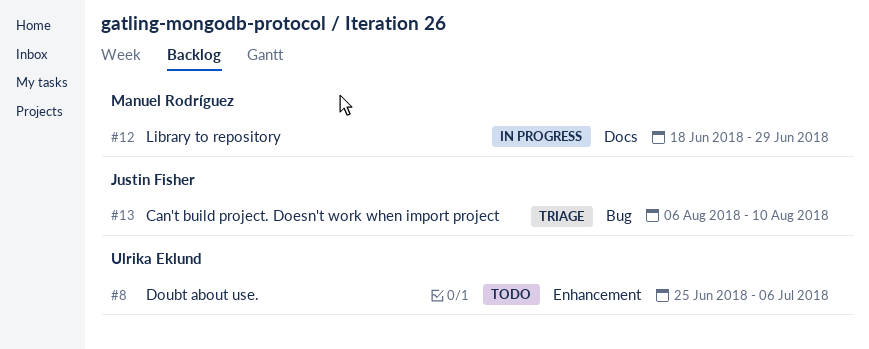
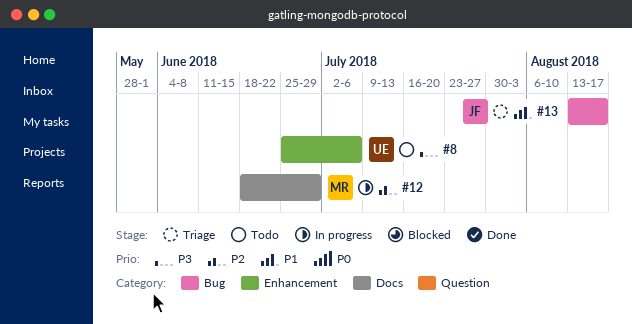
#13, start: Aug 6 -> Aug 13
#13, due: Aug 10 -> Aug 17

